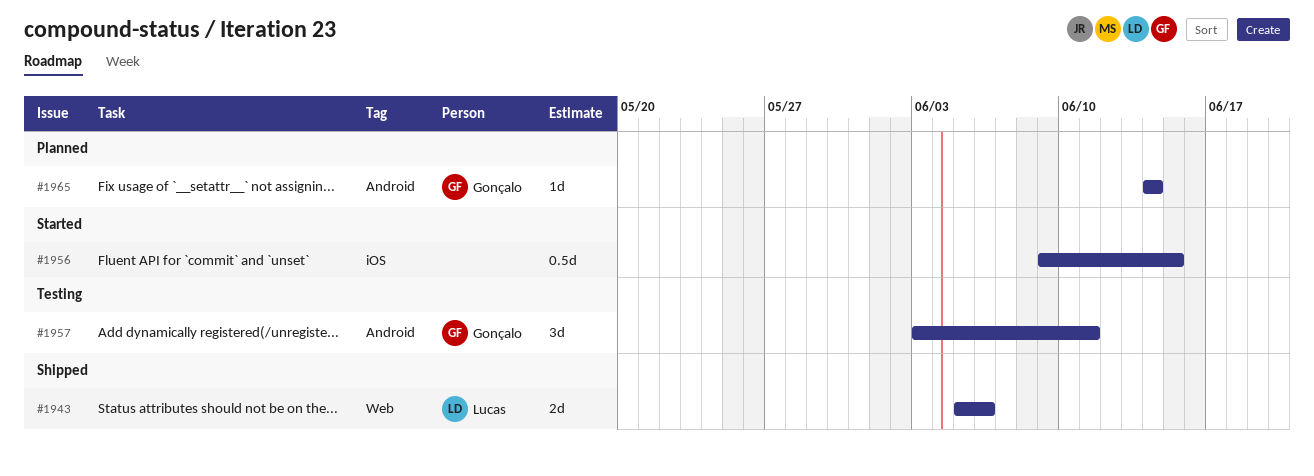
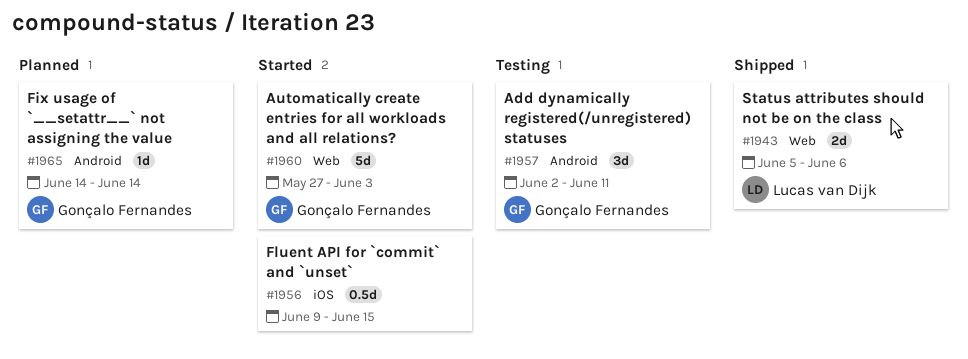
#1957, start: Jun 3 -> Jun 2
#1960: none -> present

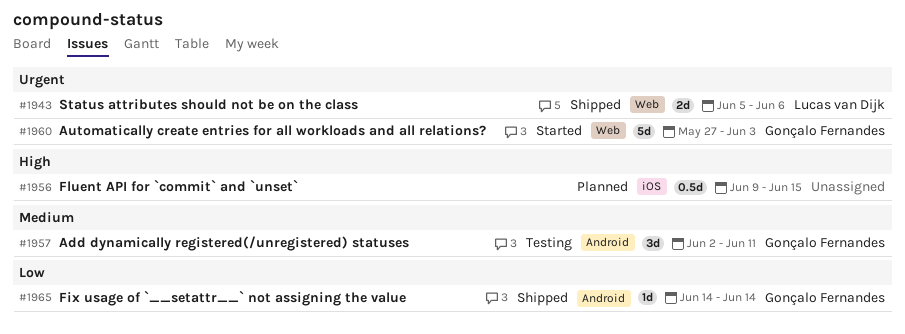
#1956, status: Started -> Planned
#1965, status: Planned -> Shipped

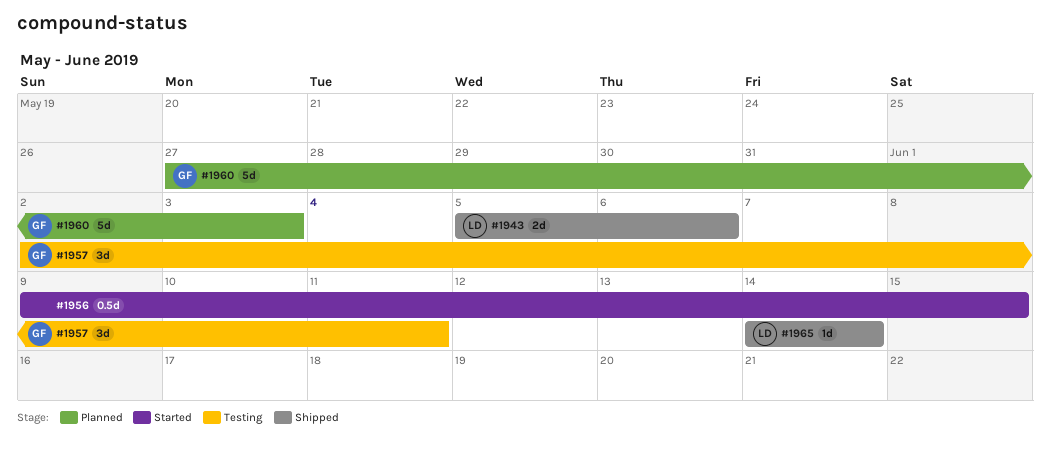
#1956, status: Planned -> Started
#1960, status: Started -> Planned
#1965, owner: Gonçalo Fernandes -> Lucas van Dijk

